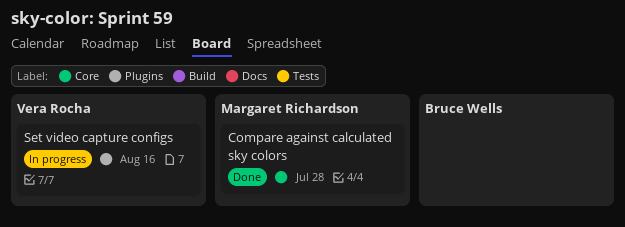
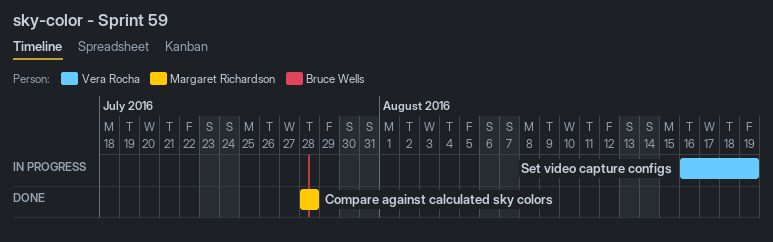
Set video capture configs, due: Aug 16 -> Aug 19

